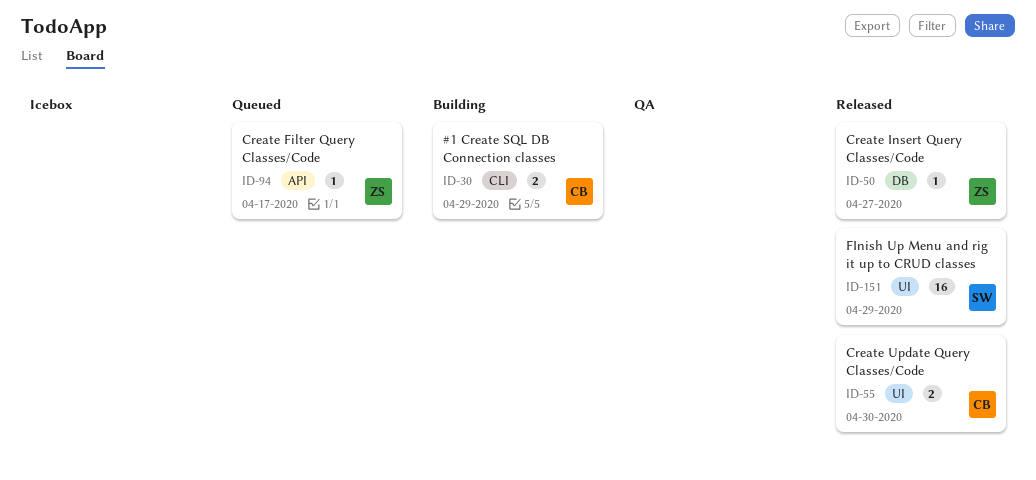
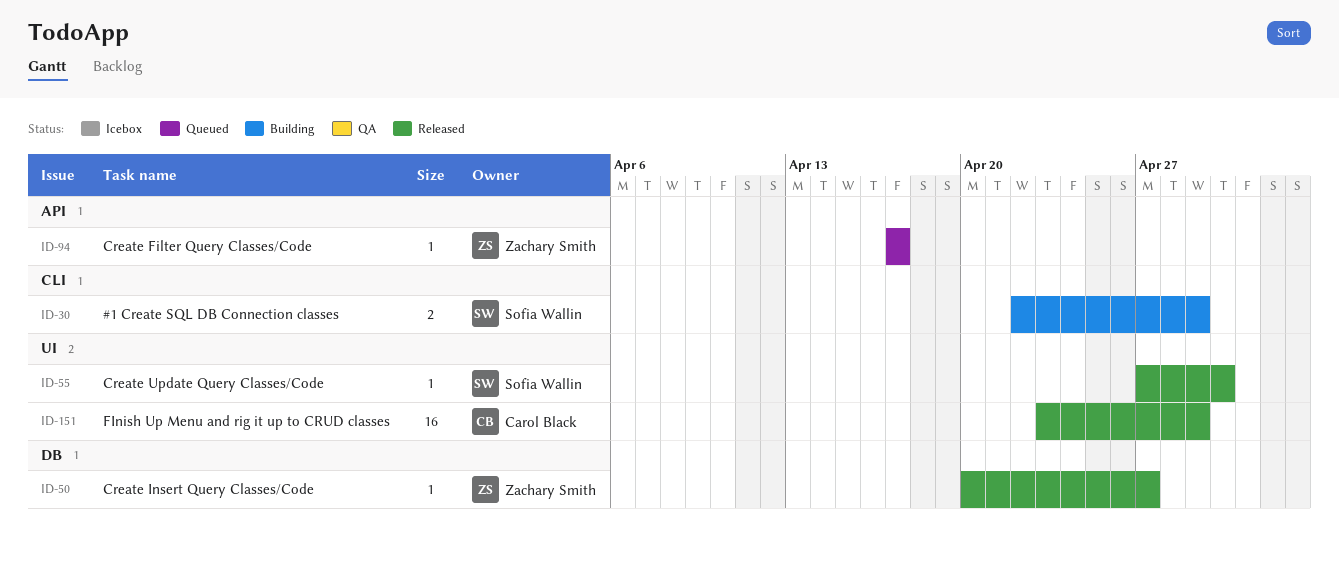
ID-30, owner: Carol Black -> Sofia Wallin
ID-55, owner: Carol Black -> Sofia Wallin
ID-55, estimate: 2 -> 1
ID-151, owner: Sofia Wallin -> Carol Black

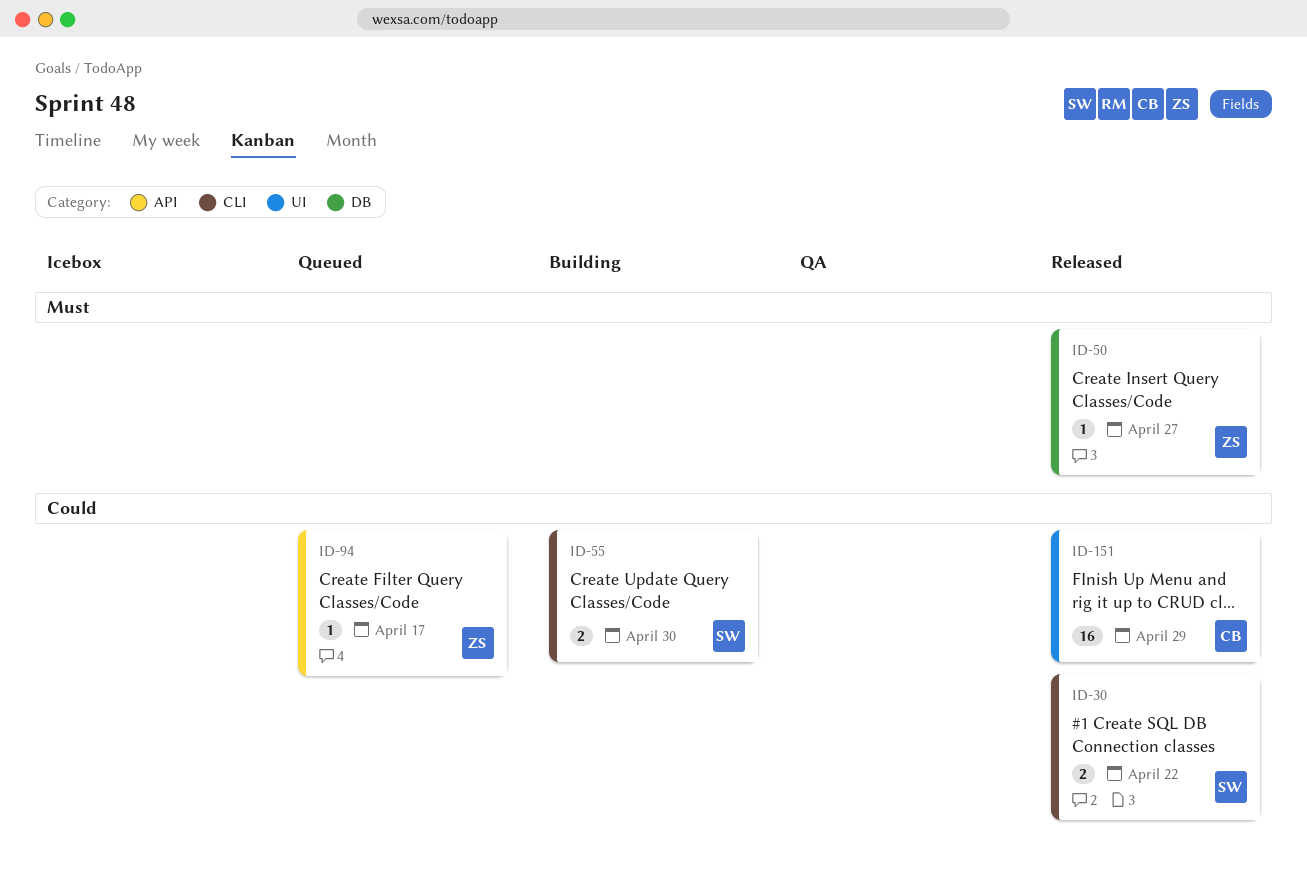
ID-30, status: Building -> Released
ID-30, due: Apr 29 -> Apr 22
ID-55, status: Released -> Building
ID-55, label: UI -> CLI
ID-55, estimate: 1 -> 2

